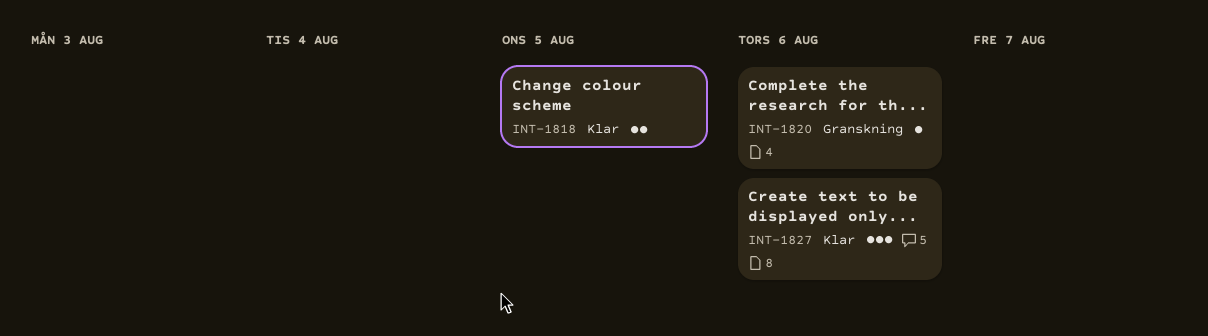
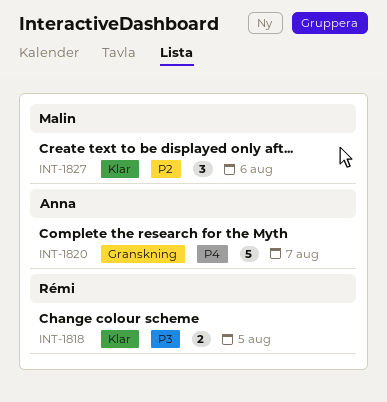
INT-1820, estimate: 1 -> 5
INT-1820, due: Aug 6 -> Aug 7

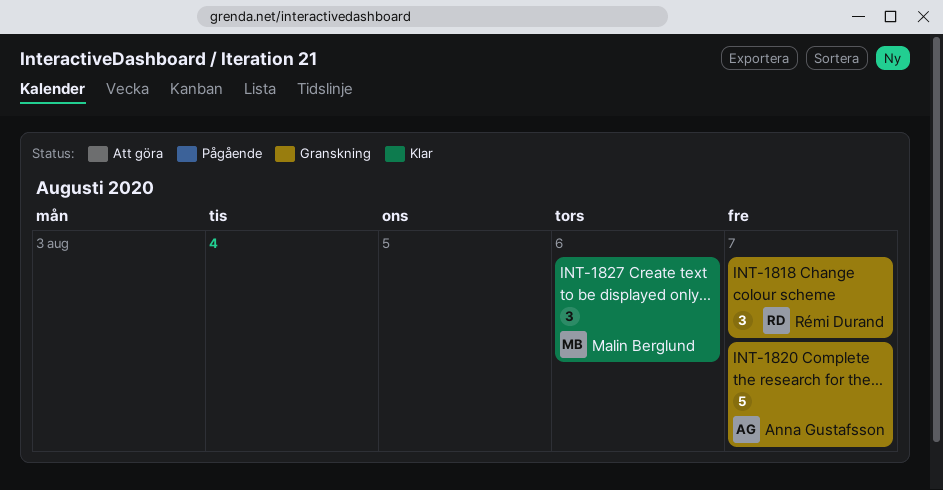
INT-1818, status: Klar -> Granskning
INT-1818, estimate: 2 -> 3
INT-1818, due: Aug 5 -> Aug 7

